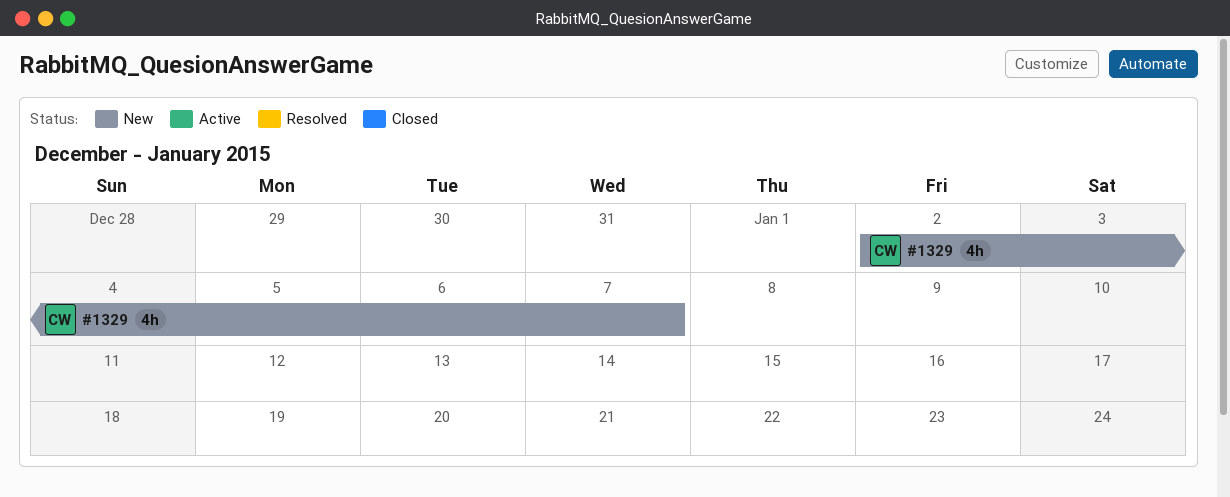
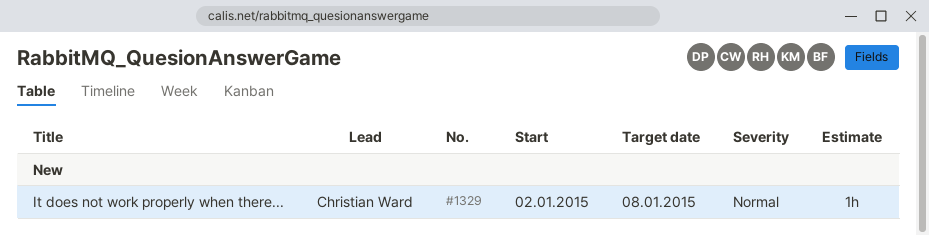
#1329, estimate: 4h -> 1h
#1329, due: Jan 7 -> Jan 8

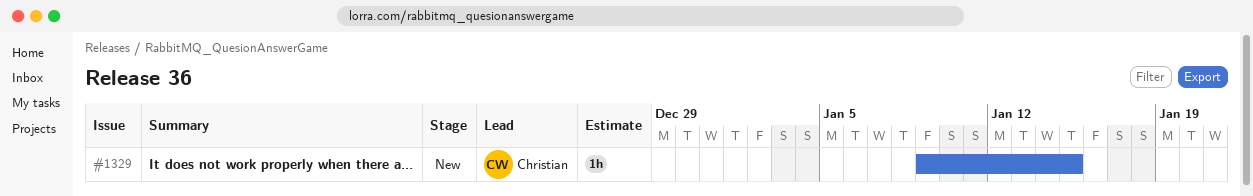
#1329, start: Jan 2 -> Jan 9
#1329, due: Jan 8 -> Jan 15

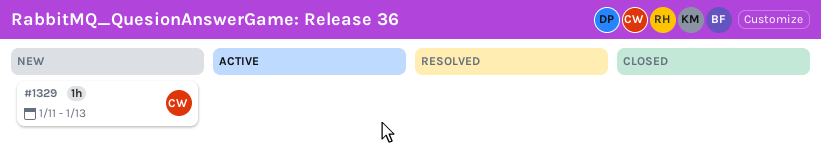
#1329, start: Jan 9 -> Jan 11
#1329, due: Jan 15 -> Jan 13

